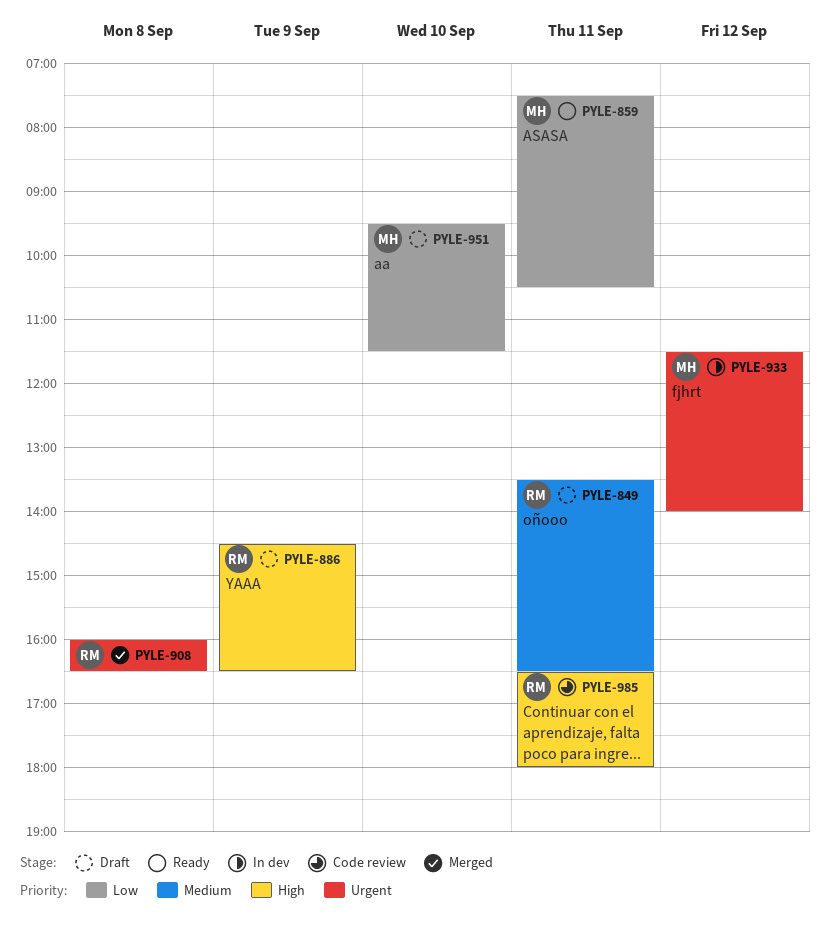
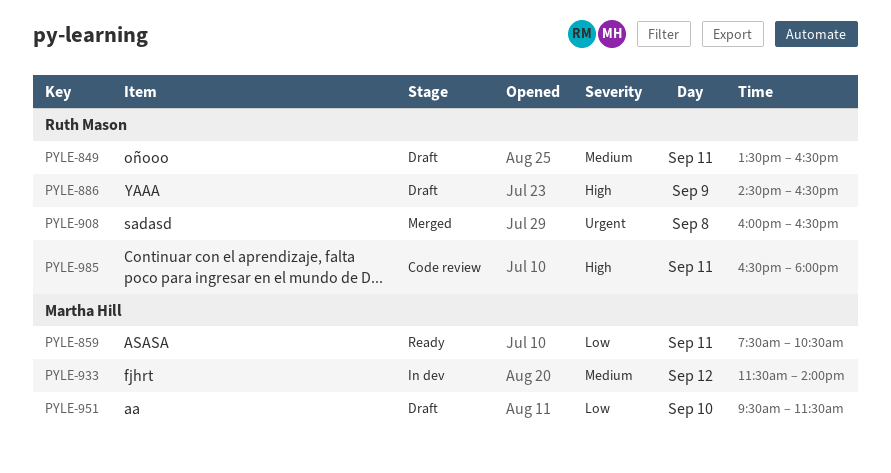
PYLE-933, priority: Urgent -> Medium

